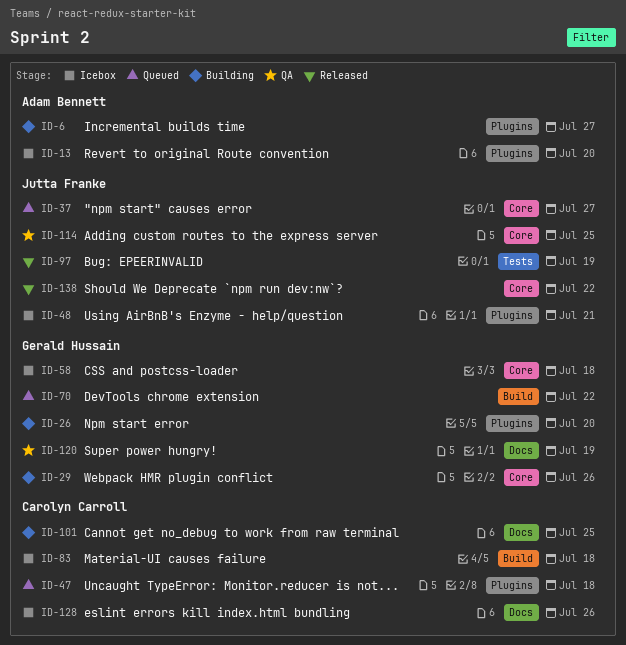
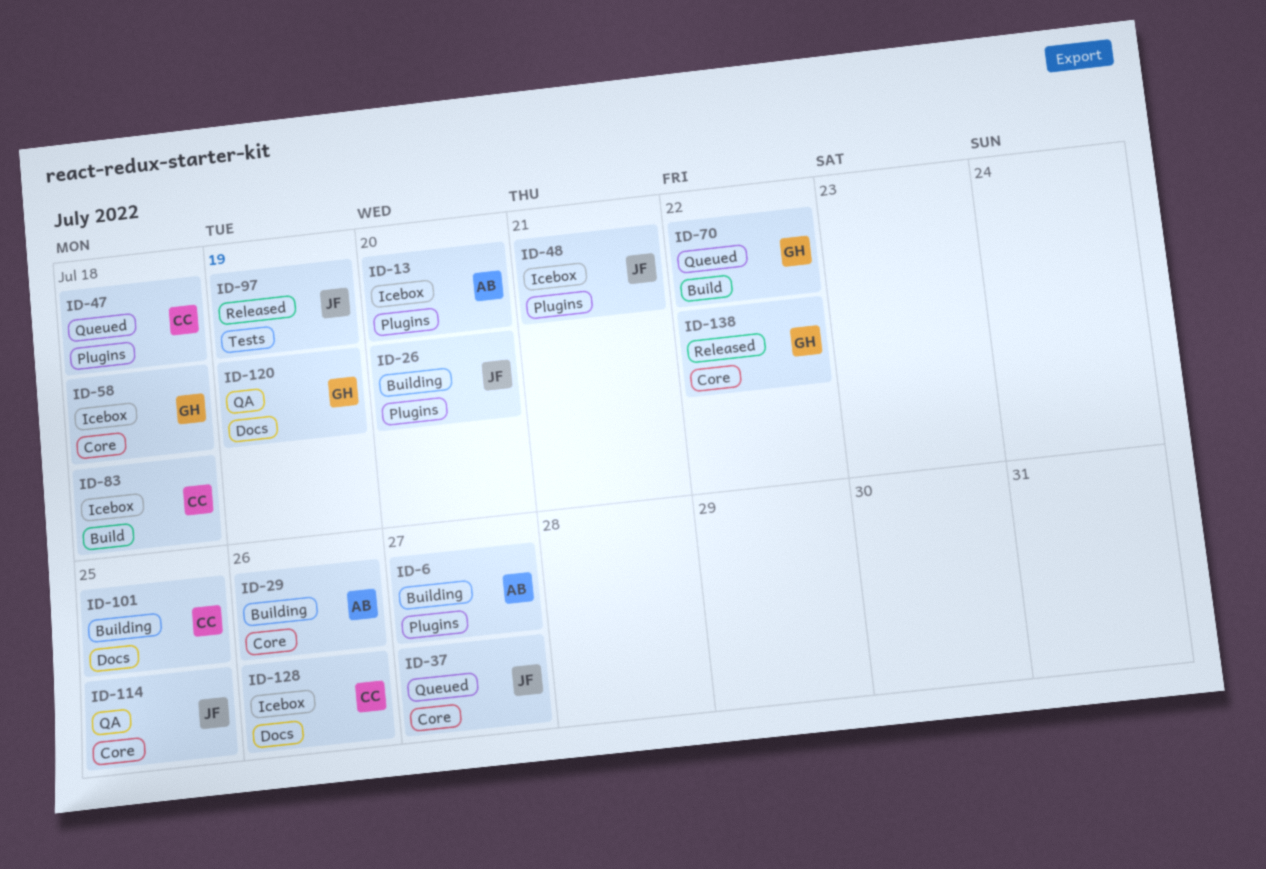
ID-26, owner: Gerald Hussain -> Jutta Franke
ID-29, owner: Gerald Hussain -> Adam Bennett
ID-138, owner: Jutta Franke -> Gerald Hussain

